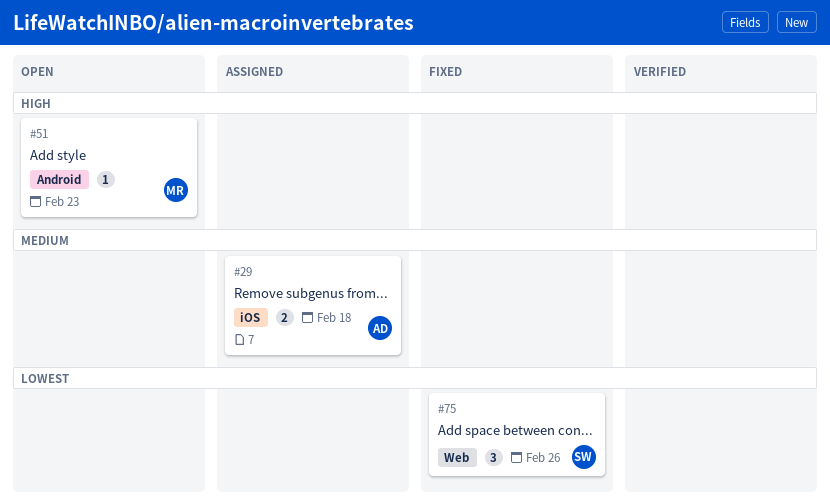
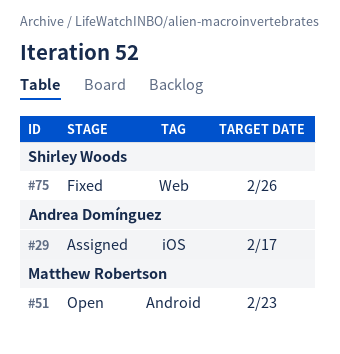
#29, due: Feb 18 -> Feb 17

